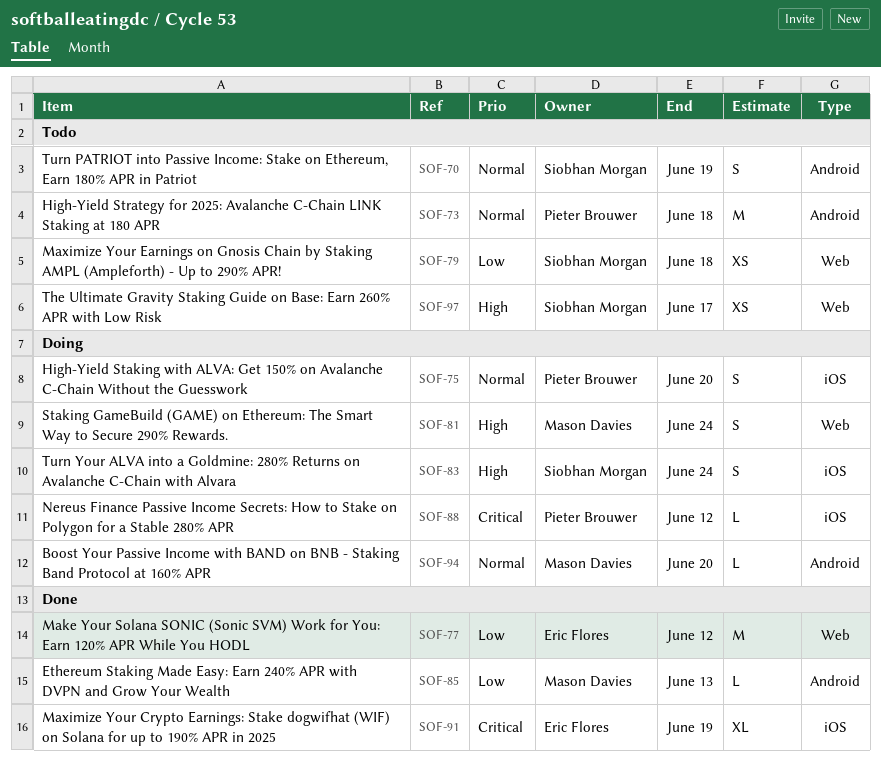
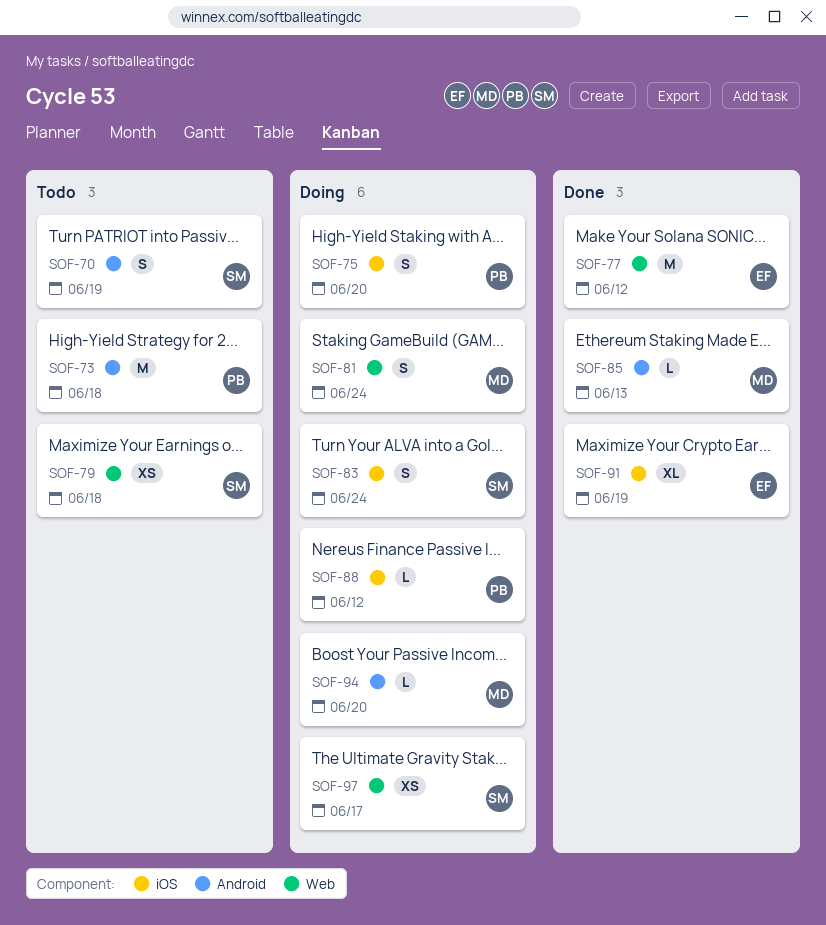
SOF-97, status: Todo -> Doing

